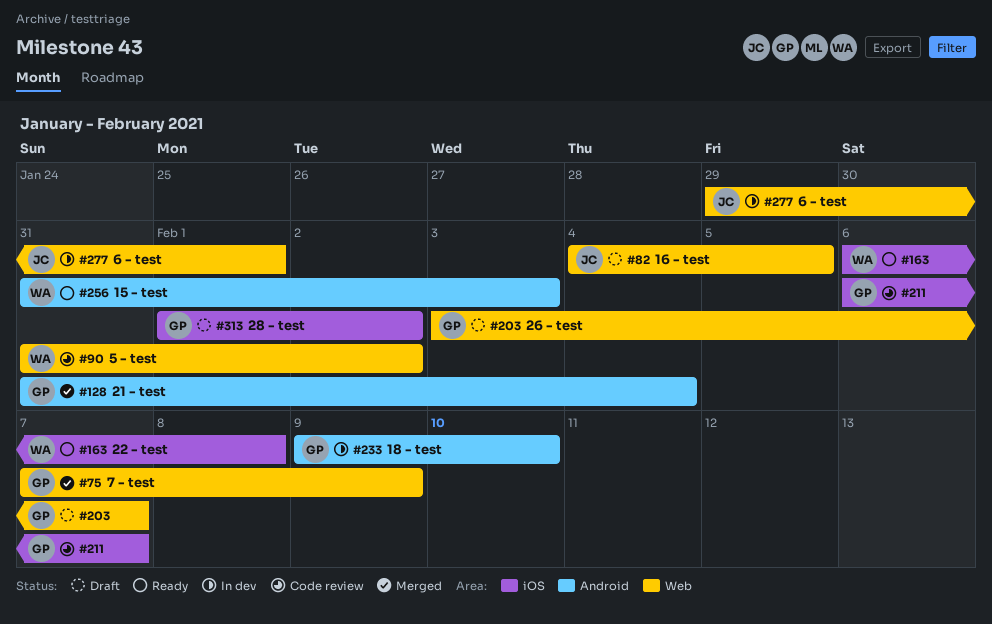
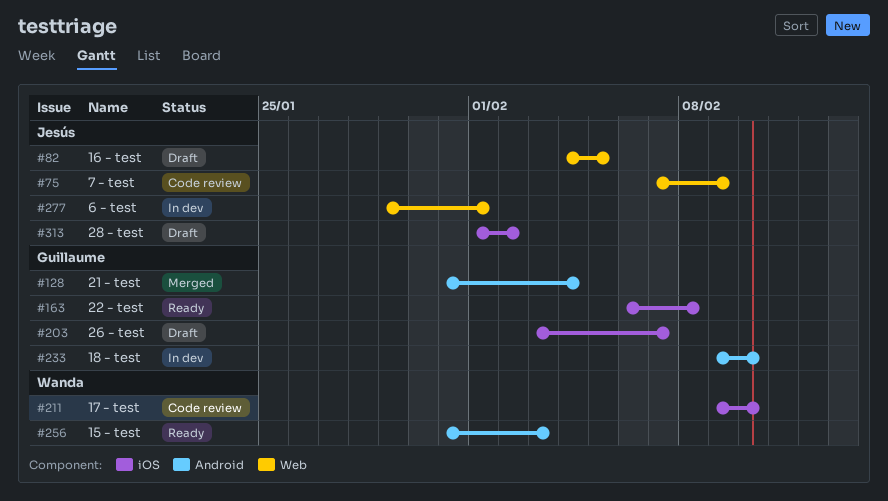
#75, status: Merged -> Code review
#75, owner: Guillaume -> Jesús
#90: present -> none
#163, owner: Wanda -> Guillaume
#203, label: Web -> iOS
#211, owner: Guillaume -> Wanda
#211, start: Feb 6 -> Feb 9
#211, due: Feb 7 -> Feb 10
#313, owner: Guillaume -> Jesús

